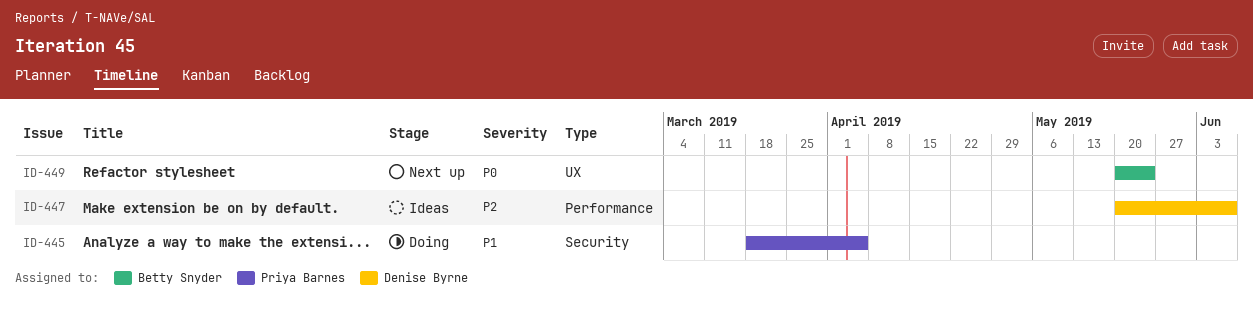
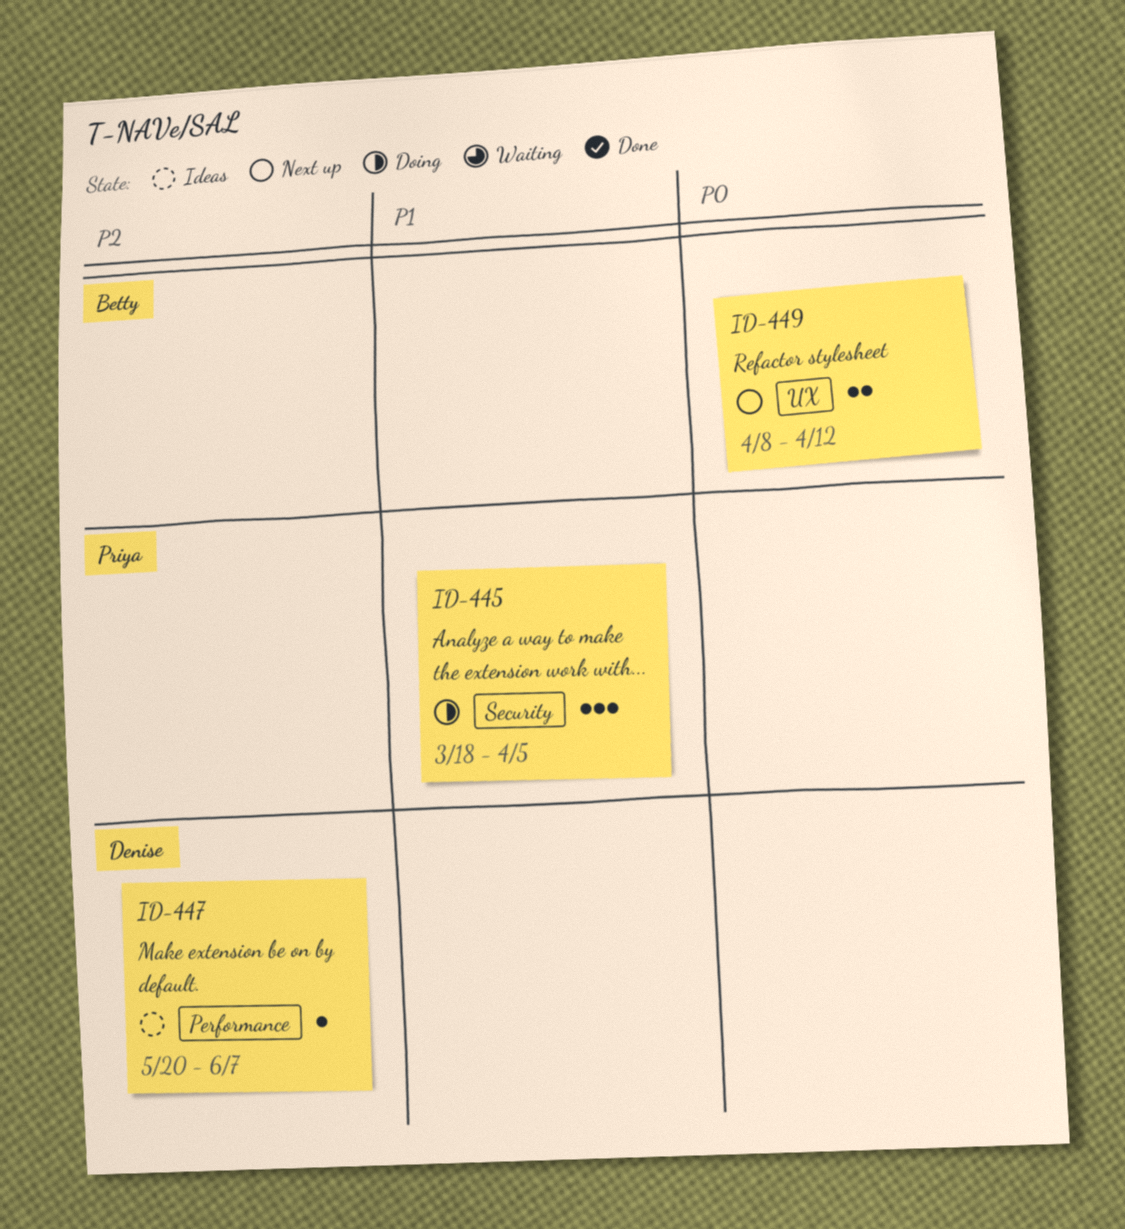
ID-449, start: May 20 -> Apr 8
ID-449, due: May 24 -> Apr 12

